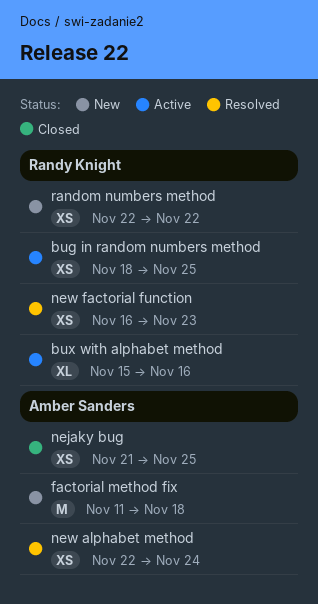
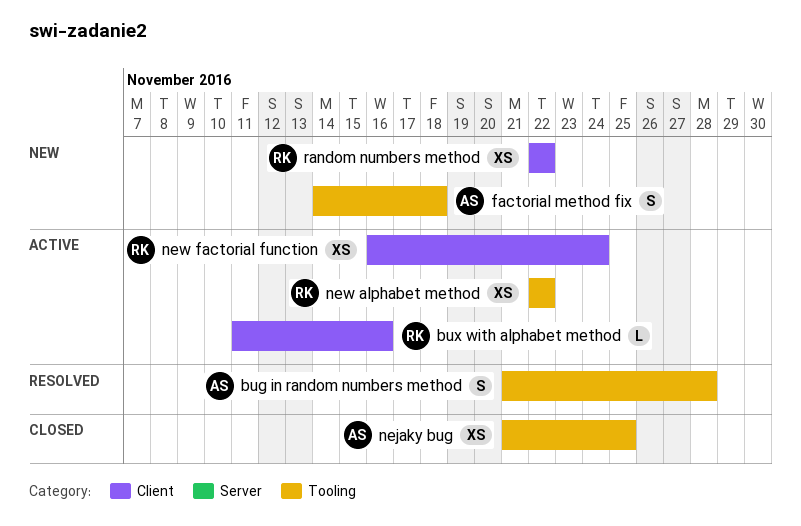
bug in random numbers method, status: Active -> Resolved
bug in random numbers method, owner: Randy Knight -> Amber Sanders
bug in random numbers method, estimate: XS -> S
bug in random numbers method, start: Nov 18 -> Nov 21
bug in random numbers method, due: Nov 25 -> Nov 28
bux with alphabet method, estimate: XL -> L
bux with alphabet method, start: Nov 15 -> Nov 11
factorial method fix, estimate: M -> S
factorial method fix, start: Nov 11 -> Nov 14
new alphabet method, status: Resolved -> Active
new alphabet method, owner: Amber Sanders -> Randy Knight
new alphabet method, due: Nov 24 -> Nov 22
new factorial function, status: Resolved -> Active
new factorial function, due: Nov 23 -> Nov 24

